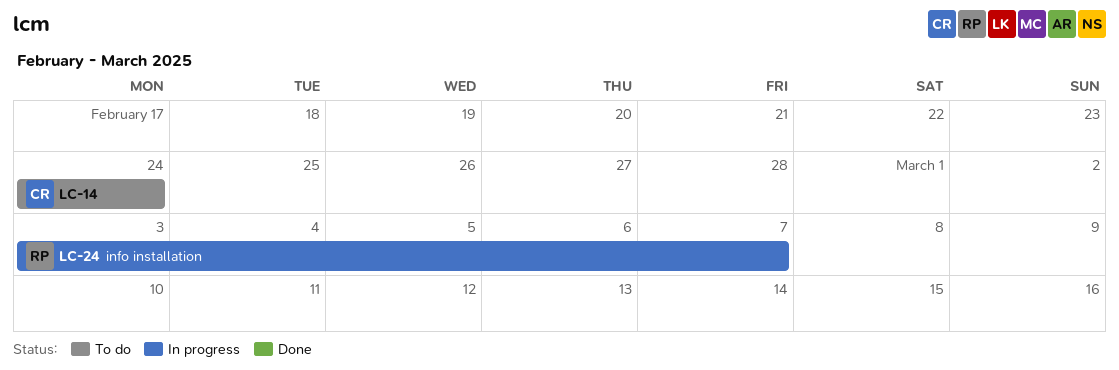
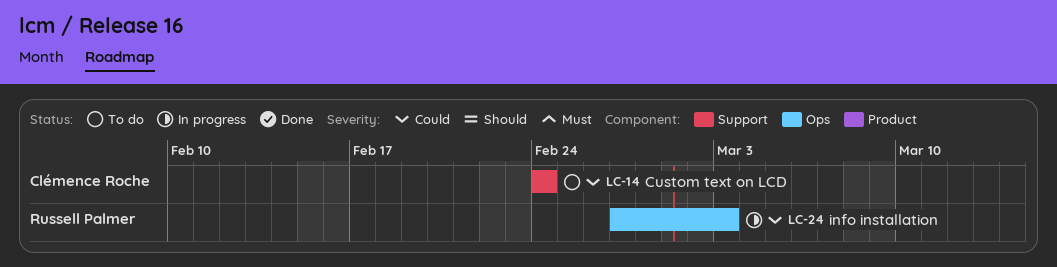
LC-24, start: Mar 3 -> Feb 27
LC-24, due: Mar 7 -> Mar 3

